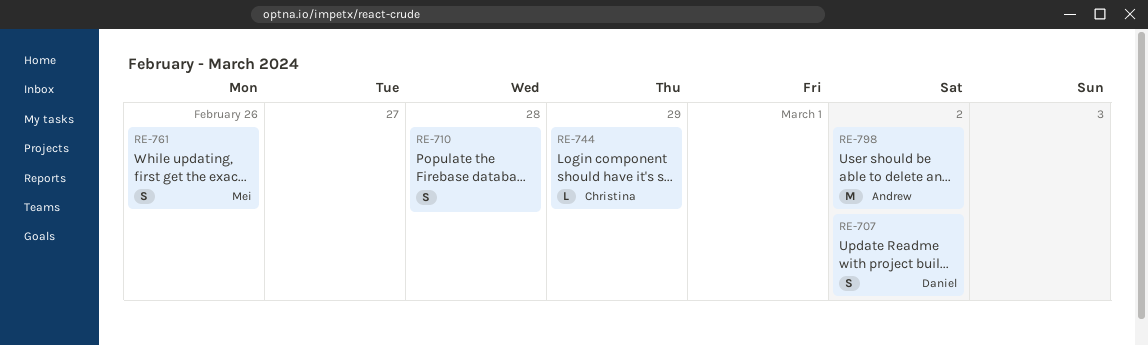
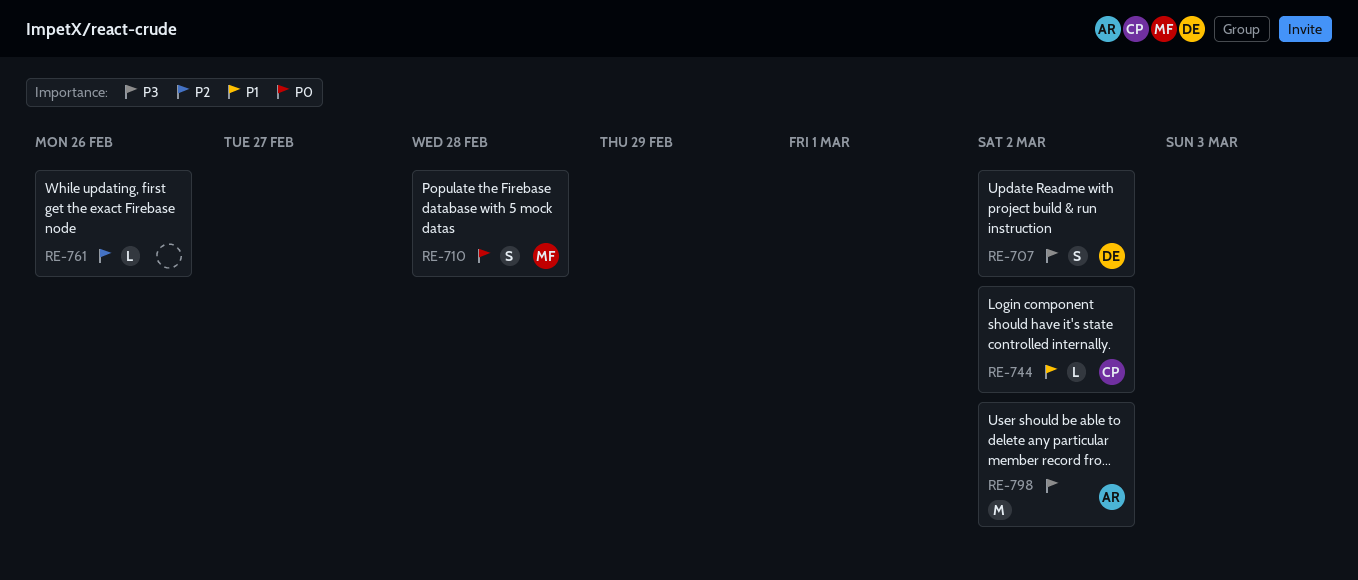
RE-710, owner: none -> Mei
RE-744, due: Feb 29 -> Mar 2
RE-761, owner: Mei -> none
RE-761, estimate: S -> L

